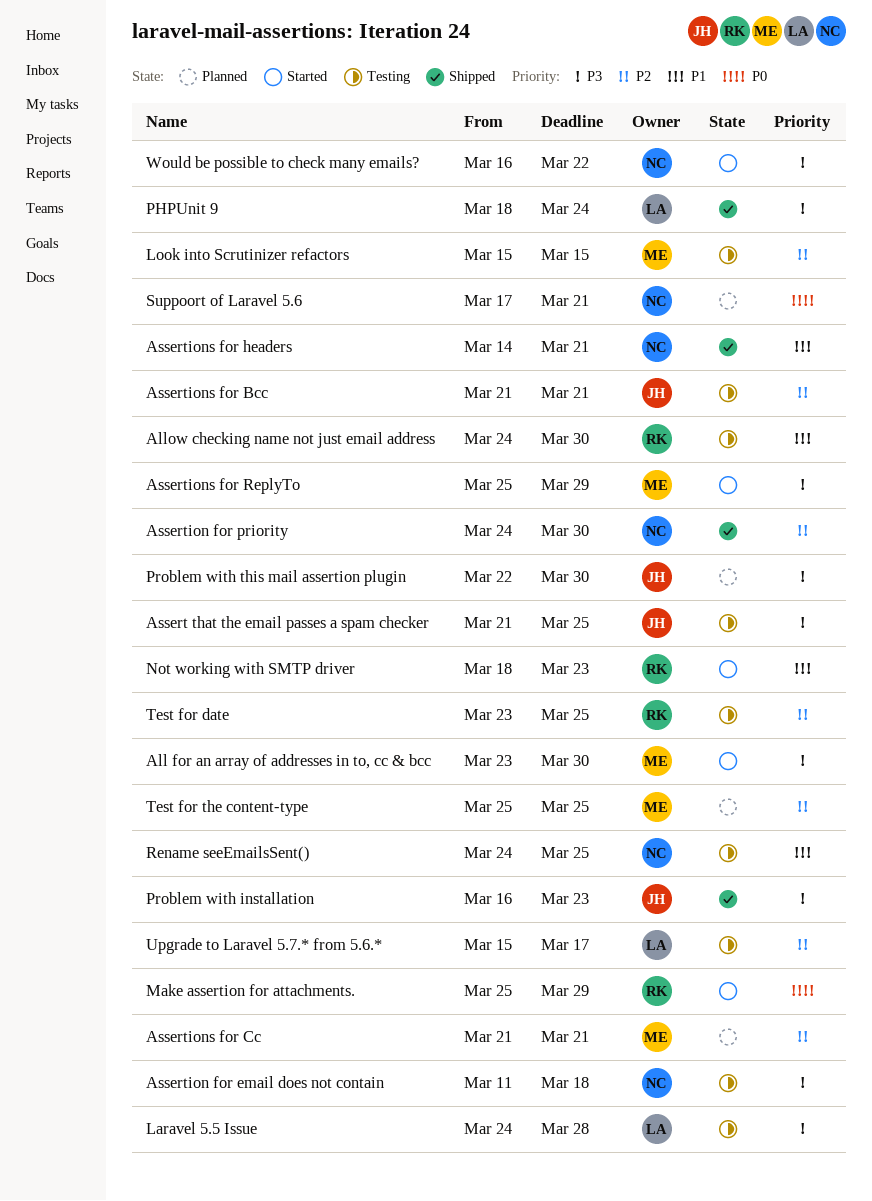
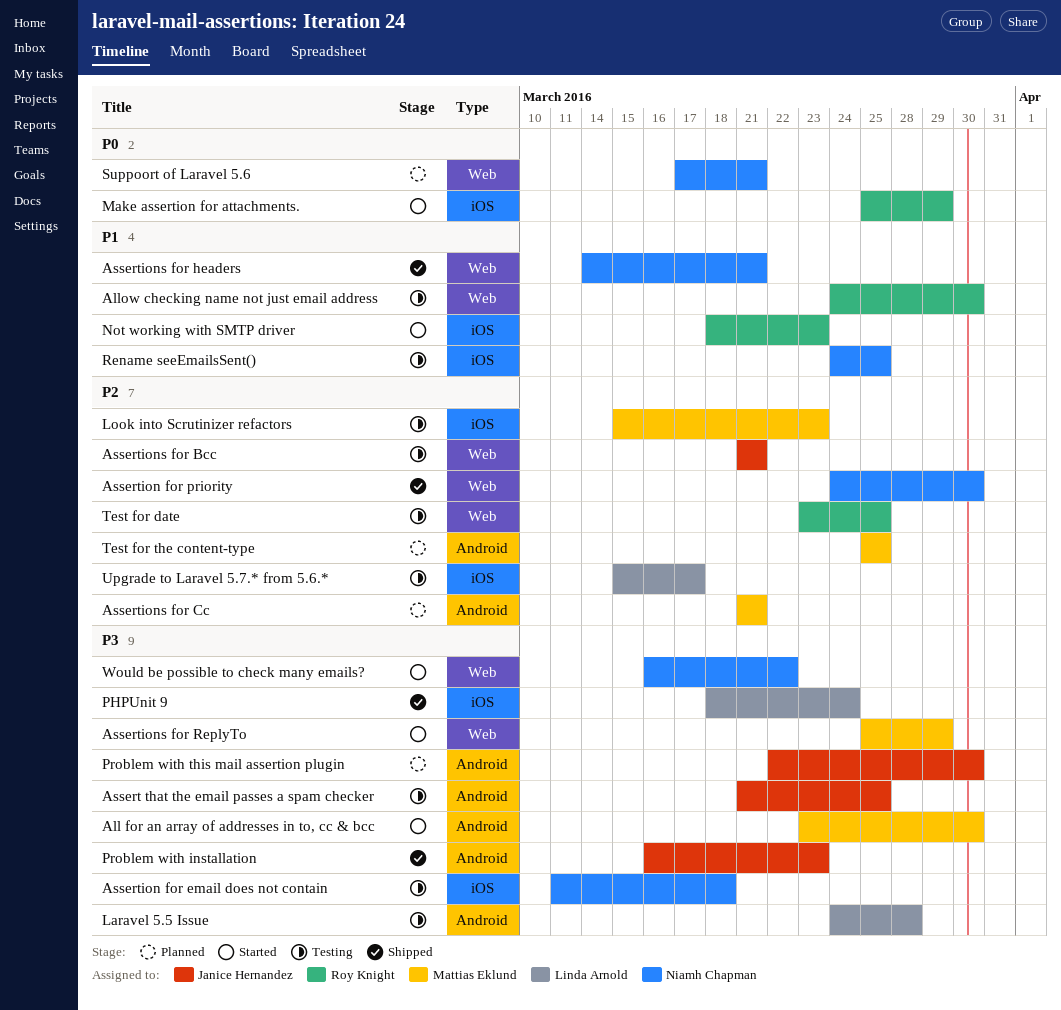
Look into Scrutinizer refactors, due: Mar 15 -> Mar 23

